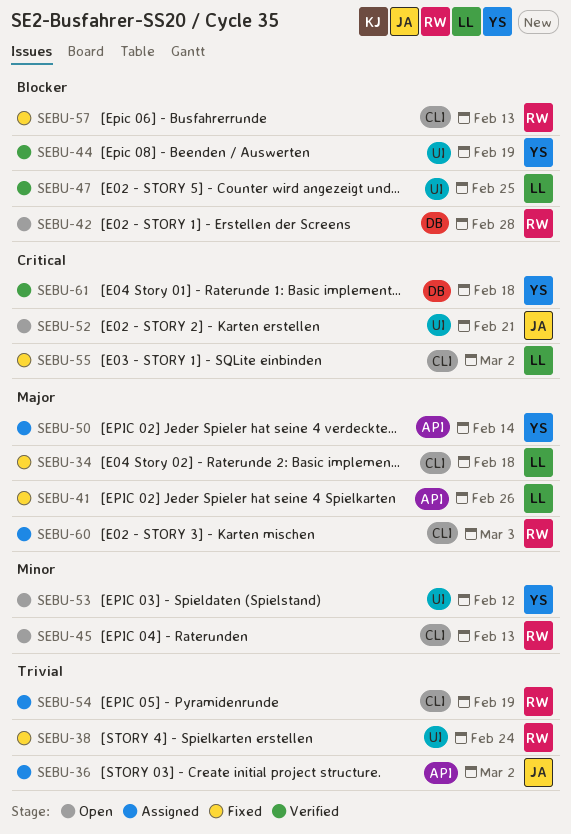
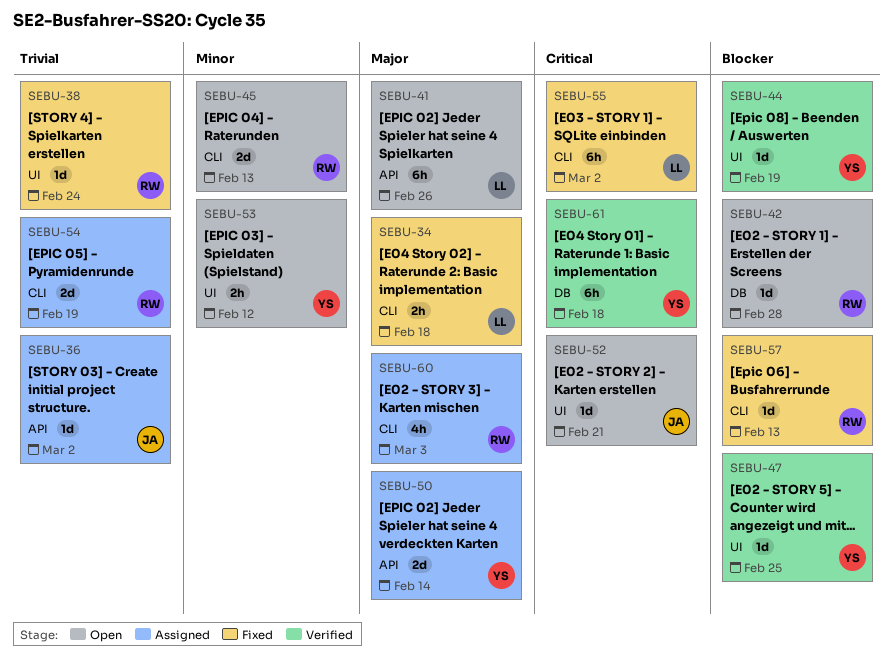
SEBU-41, status: Fixed -> Open
SEBU-47, owner: LL -> YS

